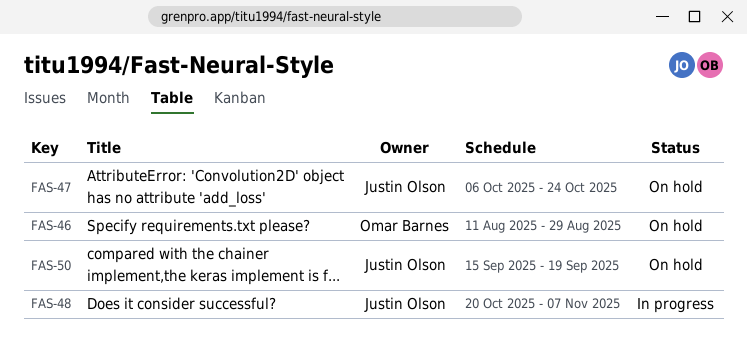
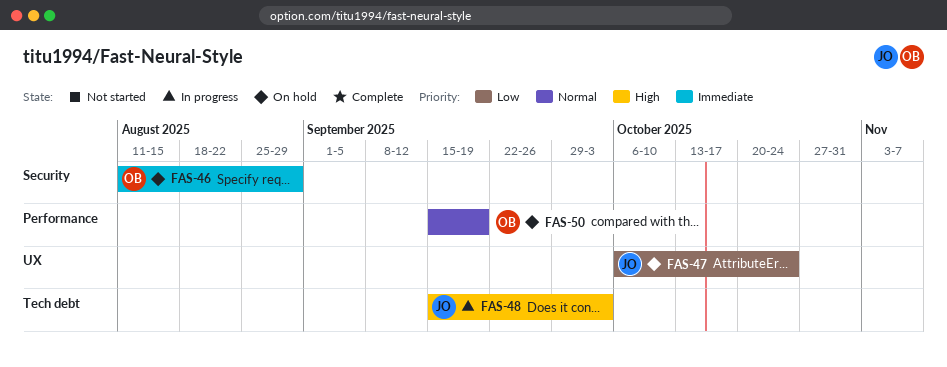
FAS-48, start: Oct 20 -> Sep 15
FAS-48, due: Nov 7 -> Oct 3
FAS-50, owner: Justin Olson -> Omar Barnes

